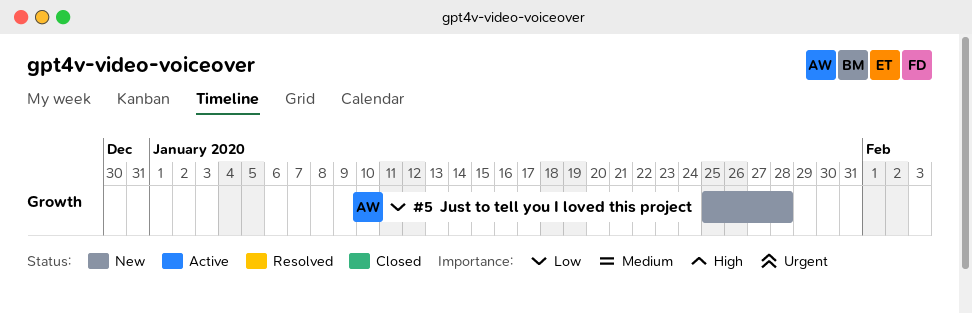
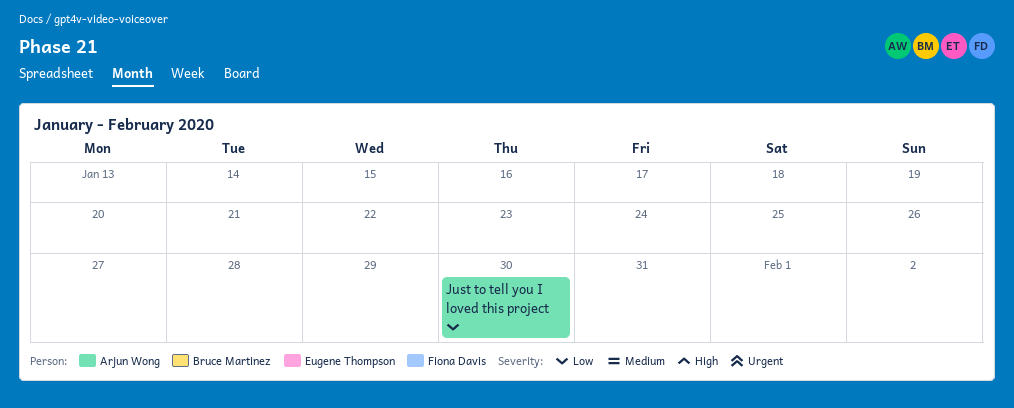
Just to tell you I loved this project, due: Jan 28 -> Jan 30

